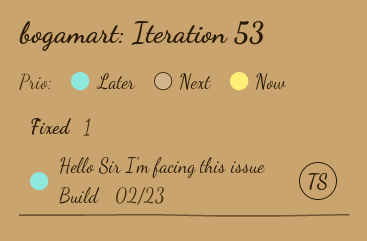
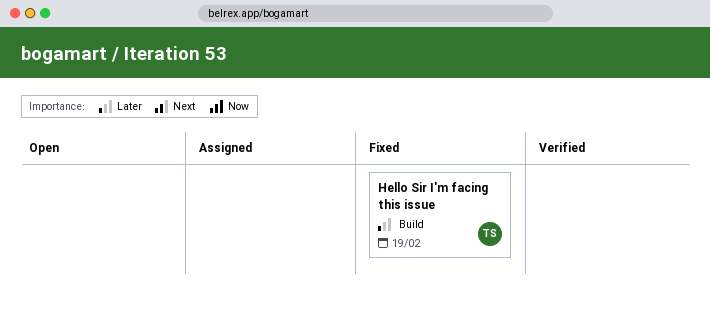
Hello Sir I'm facing this issue, due: Feb 23 -> Feb 19

